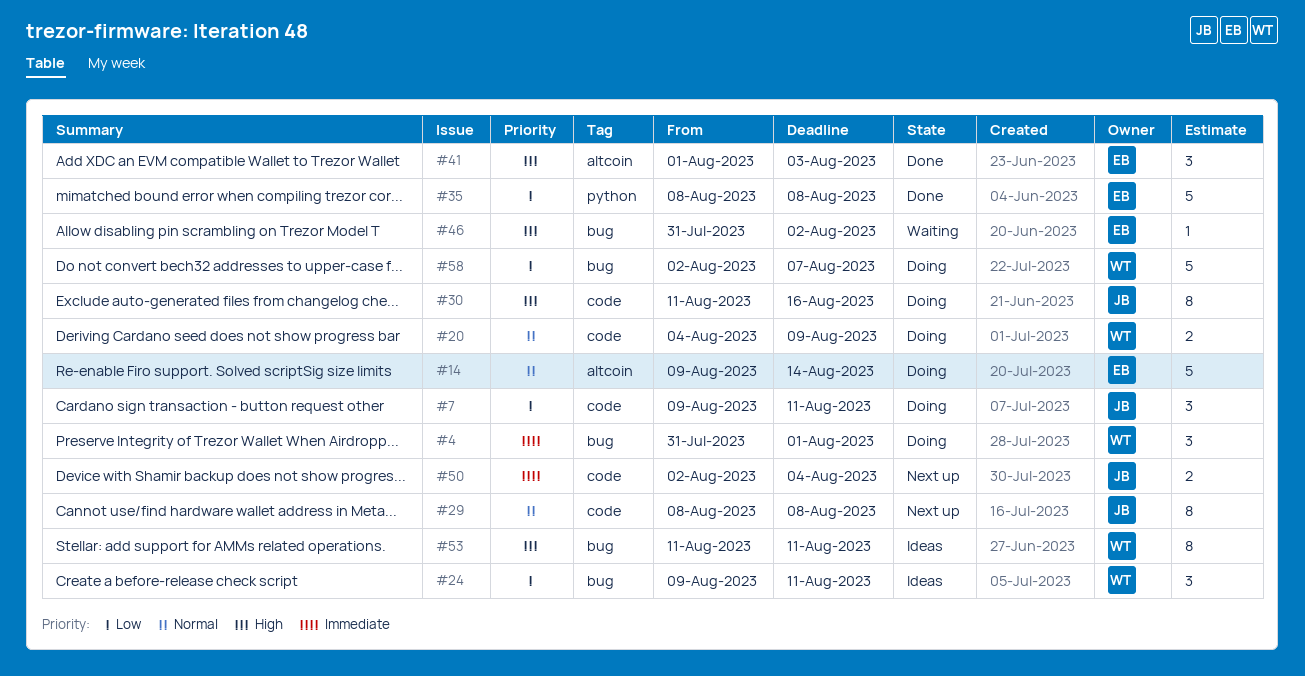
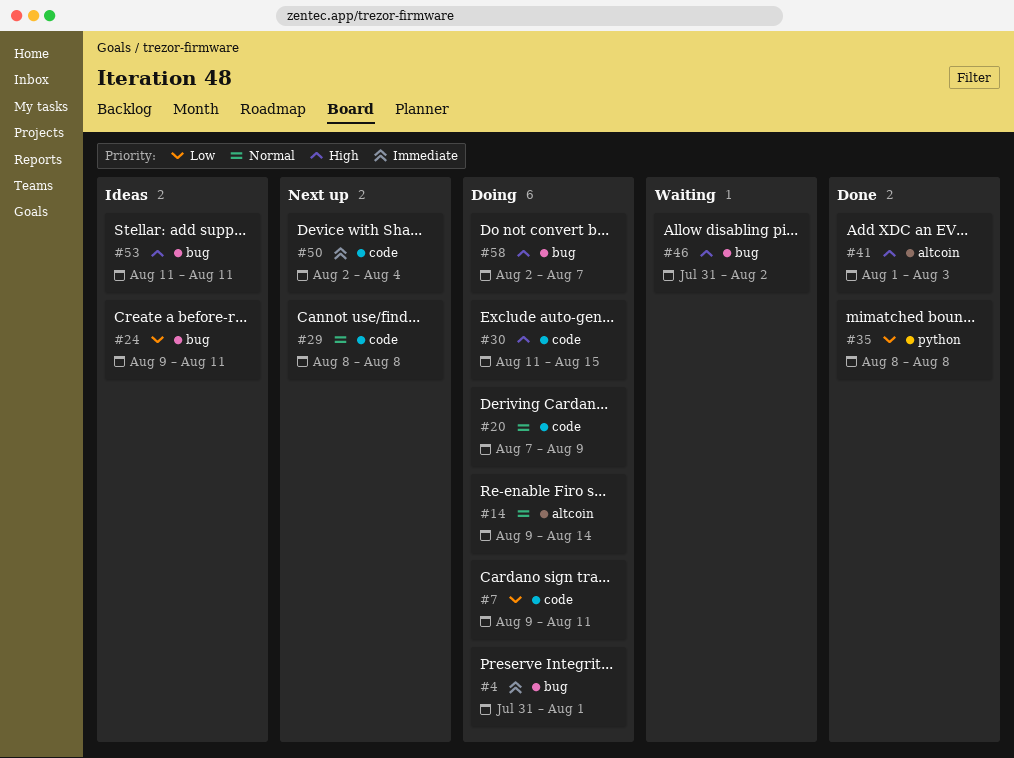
#20, start: Aug 4 -> Aug 7
#30, due: Aug 16 -> Aug 15
#58, priority: Low -> High

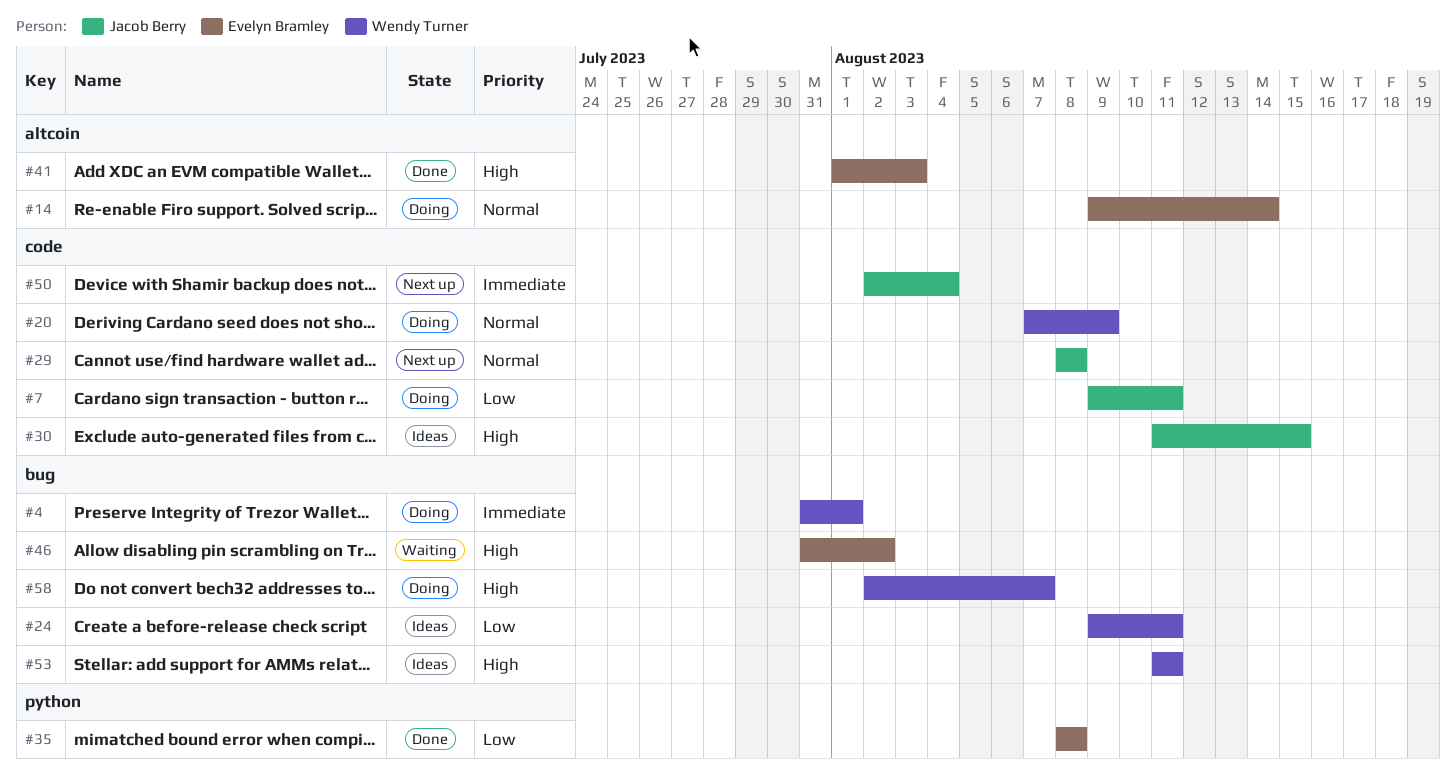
#30, status: Doing -> Ideas

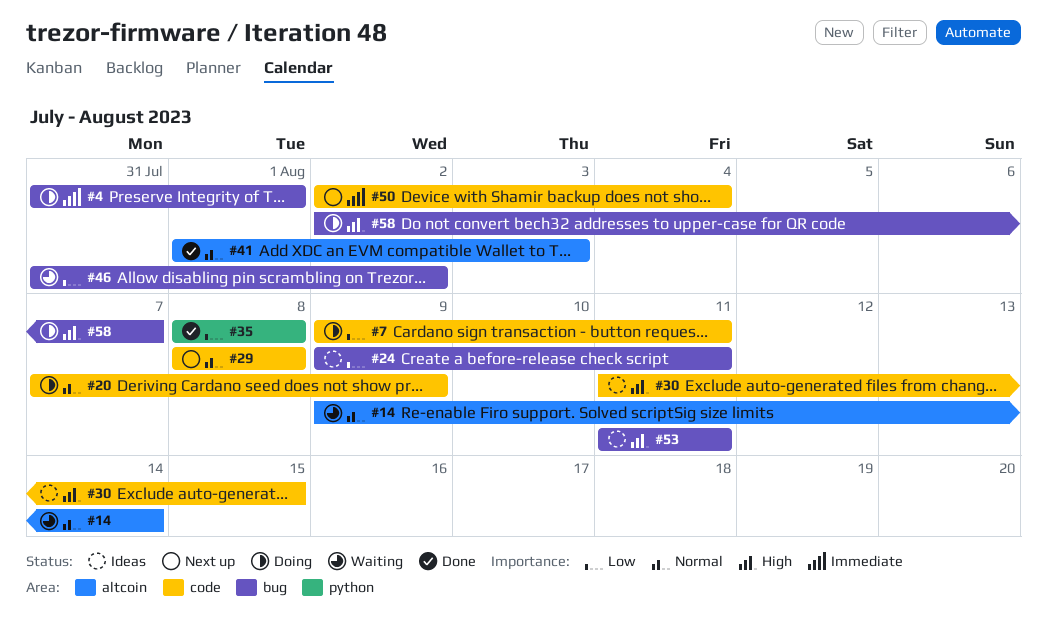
#14, status: Doing -> Waiting
#41, priority: High -> Normal
#46, priority: High -> Low

